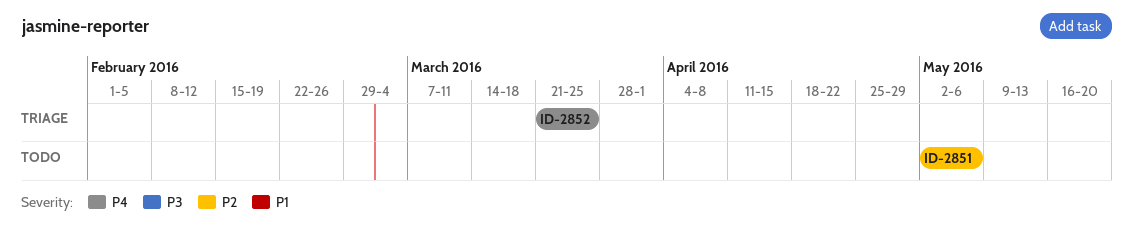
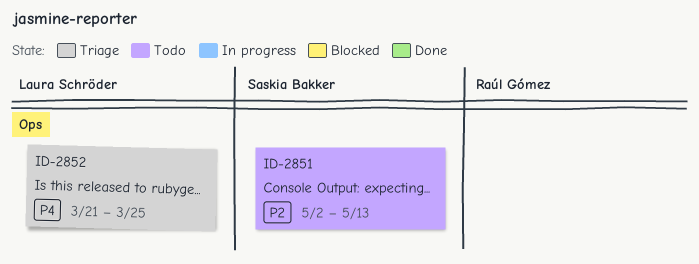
ID-2851, due: May 6 -> May 13

